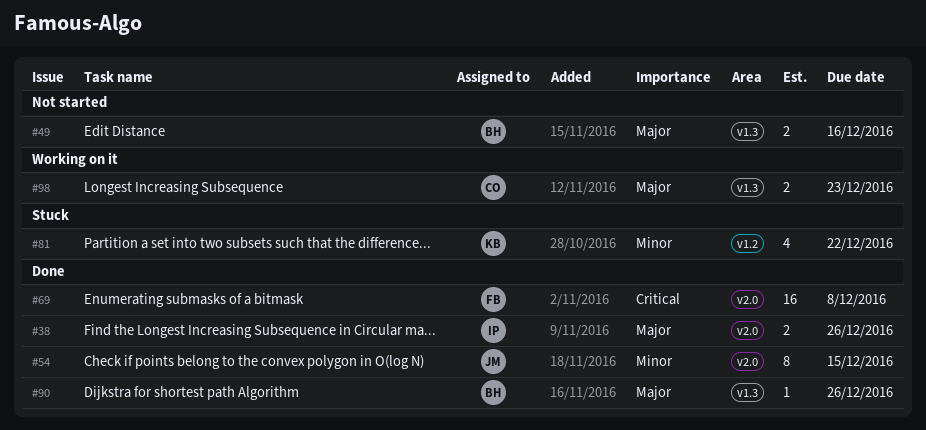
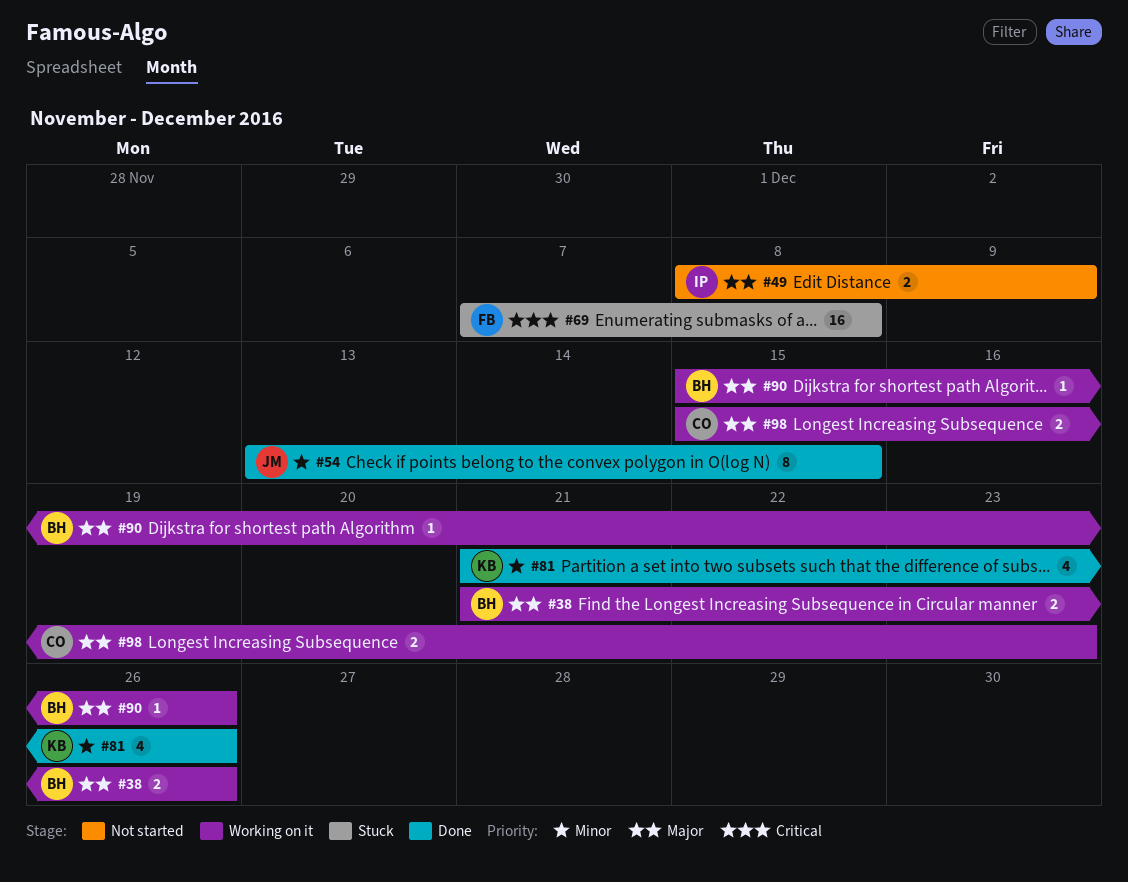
#38, status: Done -> Working on it
#38, owner: IP -> BH
#49, owner: BH -> IP
#49, due: Dec 16 -> Dec 9
#69, status: Done -> Stuck
#81, status: Stuck -> Done
#81, due: Dec 22 -> Dec 26
#90, status: Done -> Working on it

